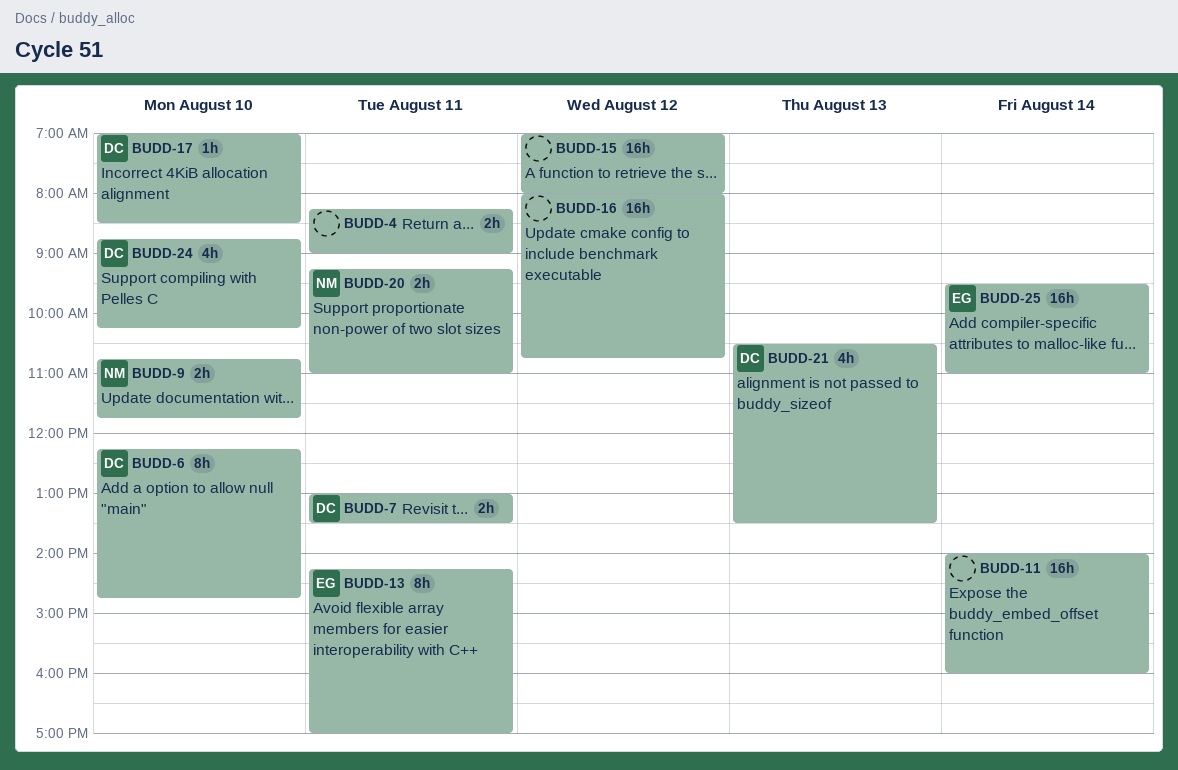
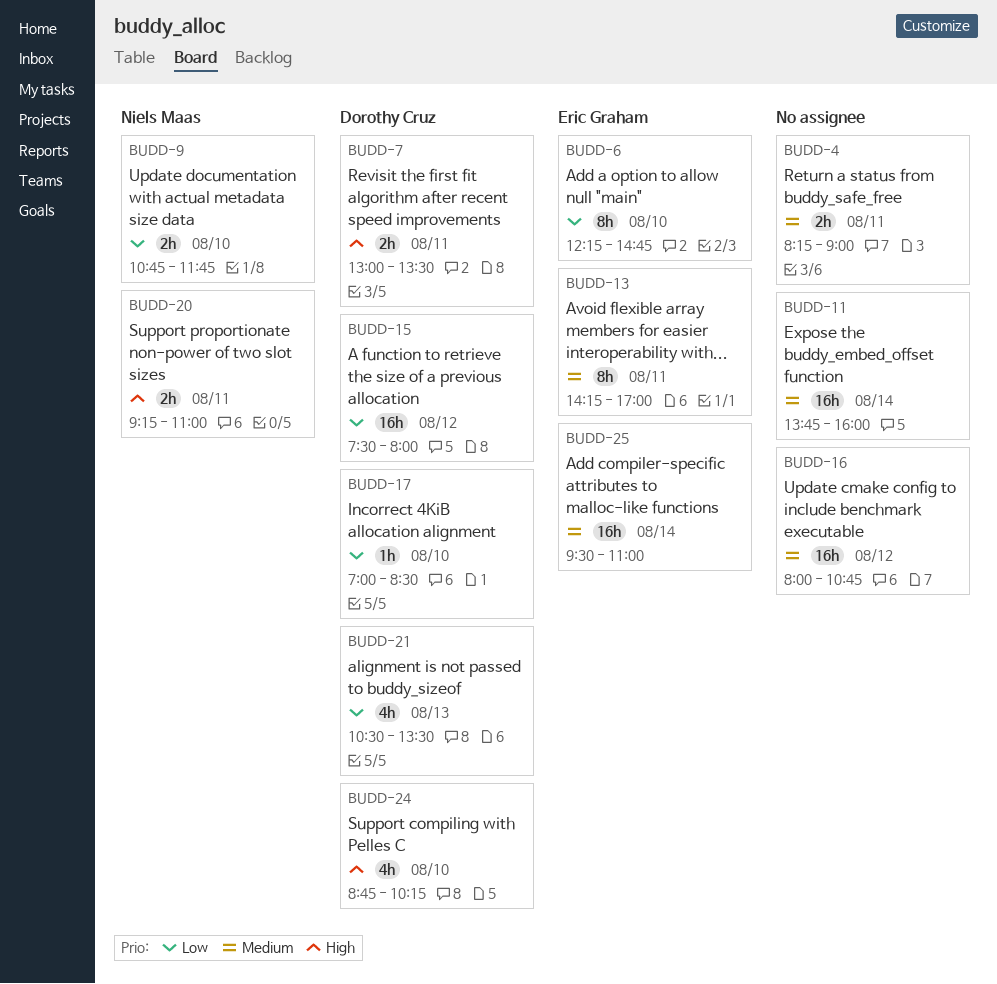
BUDD-6, owner: Dorothy Cruz -> Eric Graham
BUDD-11, begins: 14:00 -> 13:45
BUDD-15, owner: none -> Dorothy Cruz
BUDD-15, begins: 07:00 -> 07:30

